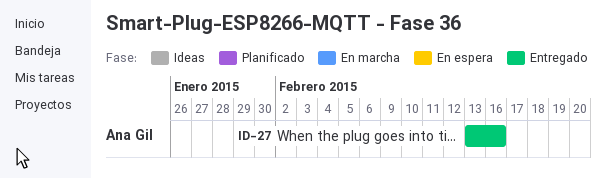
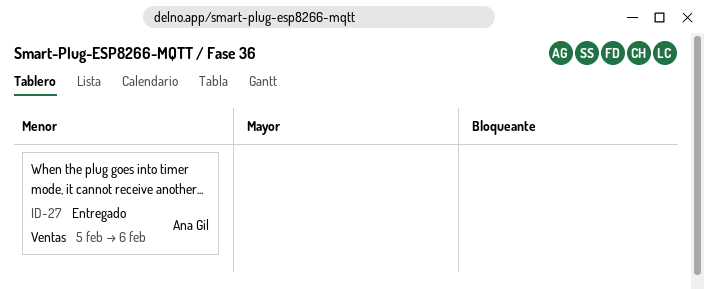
ID-27, start: Feb 13 -> Feb 5
ID-27, due: Feb 16 -> Feb 6

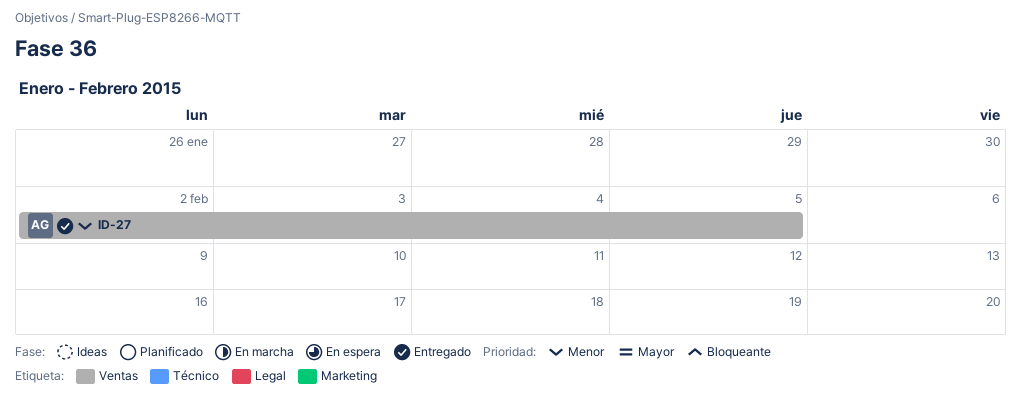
ID-27, start: Feb 5 -> Feb 2
ID-27, due: Feb 6 -> Feb 5

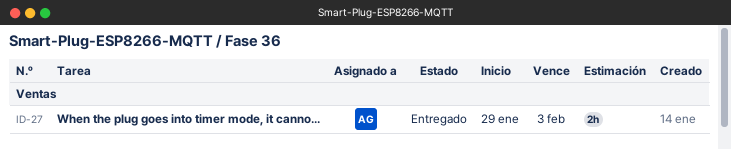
ID-27, start: Feb 2 -> Jan 29
ID-27, due: Feb 5 -> Feb 3

